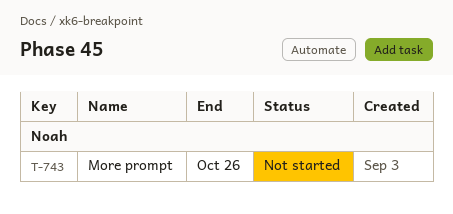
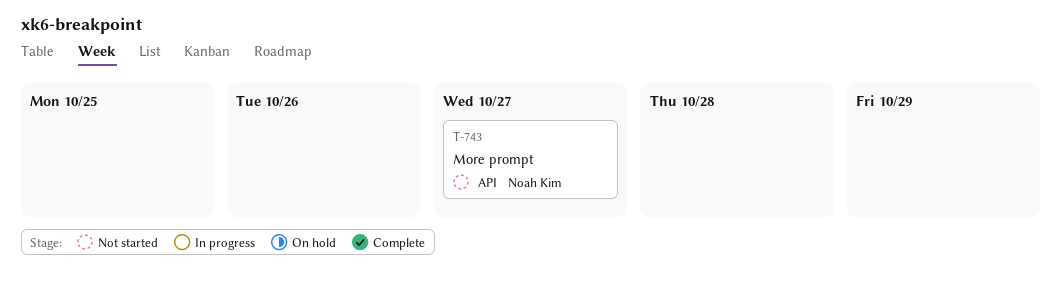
T-743, due: Oct 26 -> Oct 27

